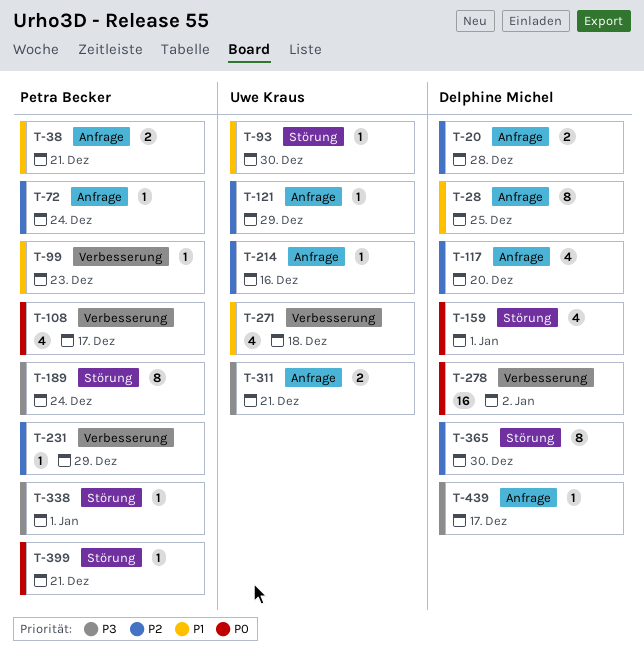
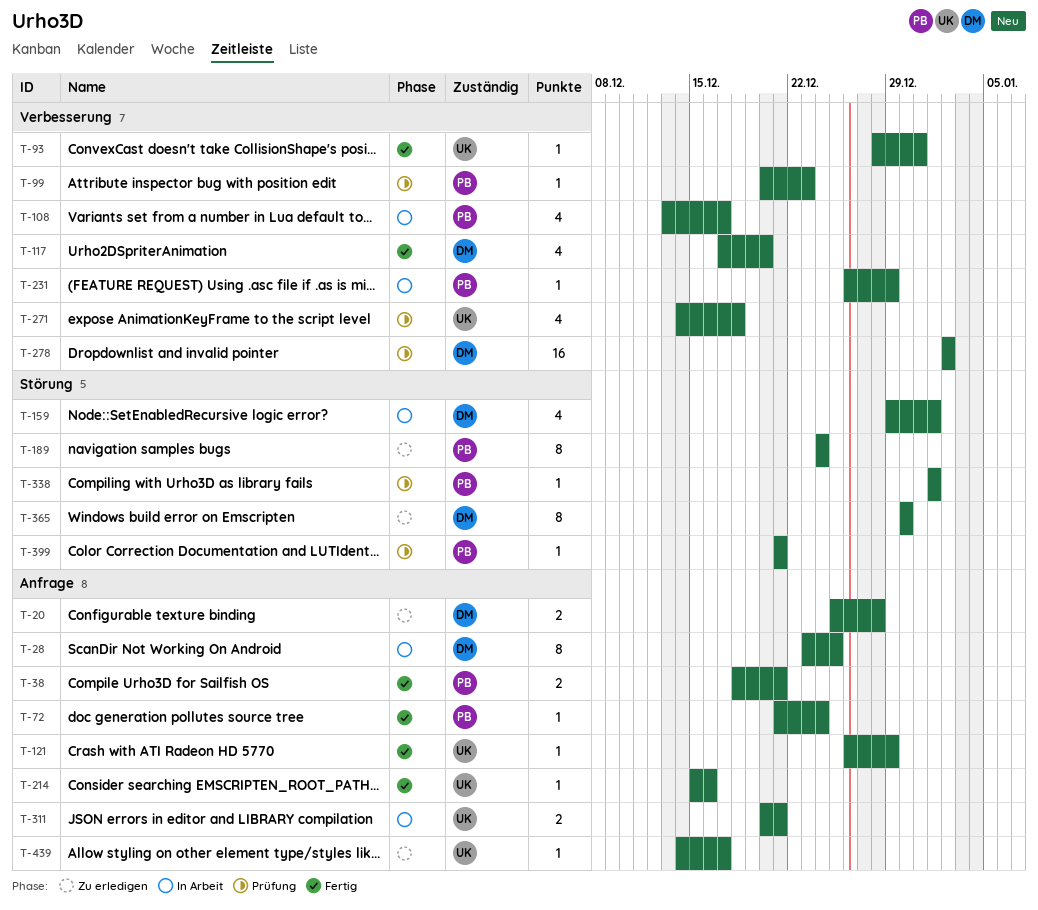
T-93, label: Störung -> Verbesserung
T-93, due: Dec 30 -> Dec 31
T-117, label: Anfrage -> Verbesserung
T-439, owner: Delphine Michel -> Uwe Kraus

